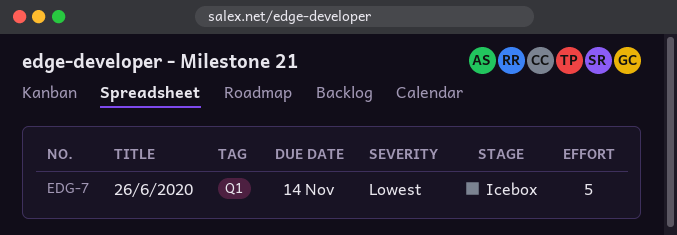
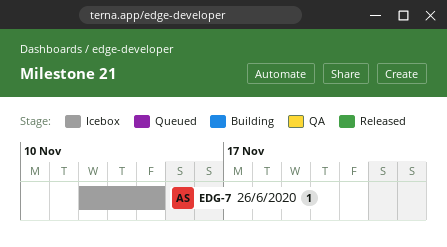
EDG-7, estimate: 5 -> 1

